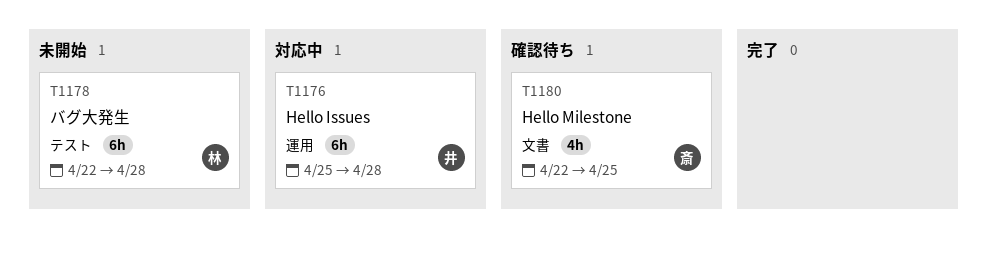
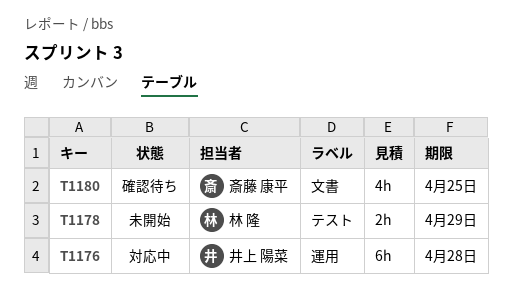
T1178, estimate: 6h -> 2h
T1178, due: Apr 28 -> Apr 29

